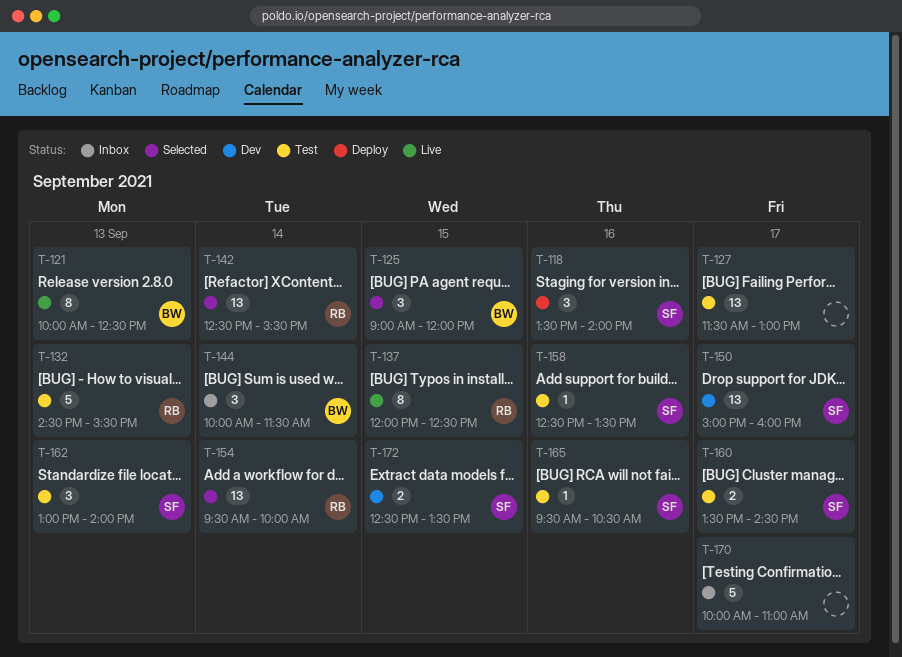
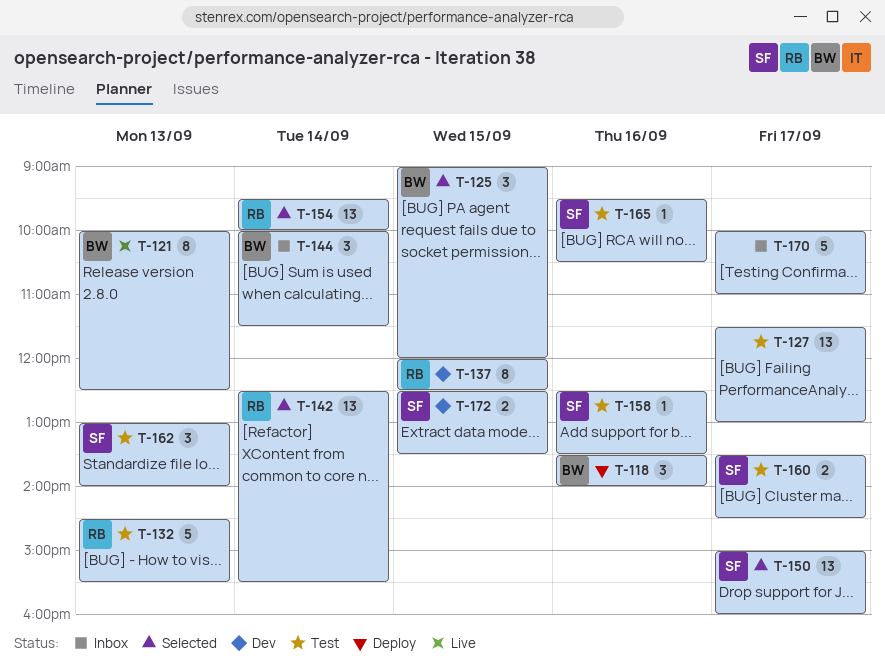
T-118, owner: SF -> BW
T-137, status: Live -> Dev
T-150, status: Dev -> Selected

